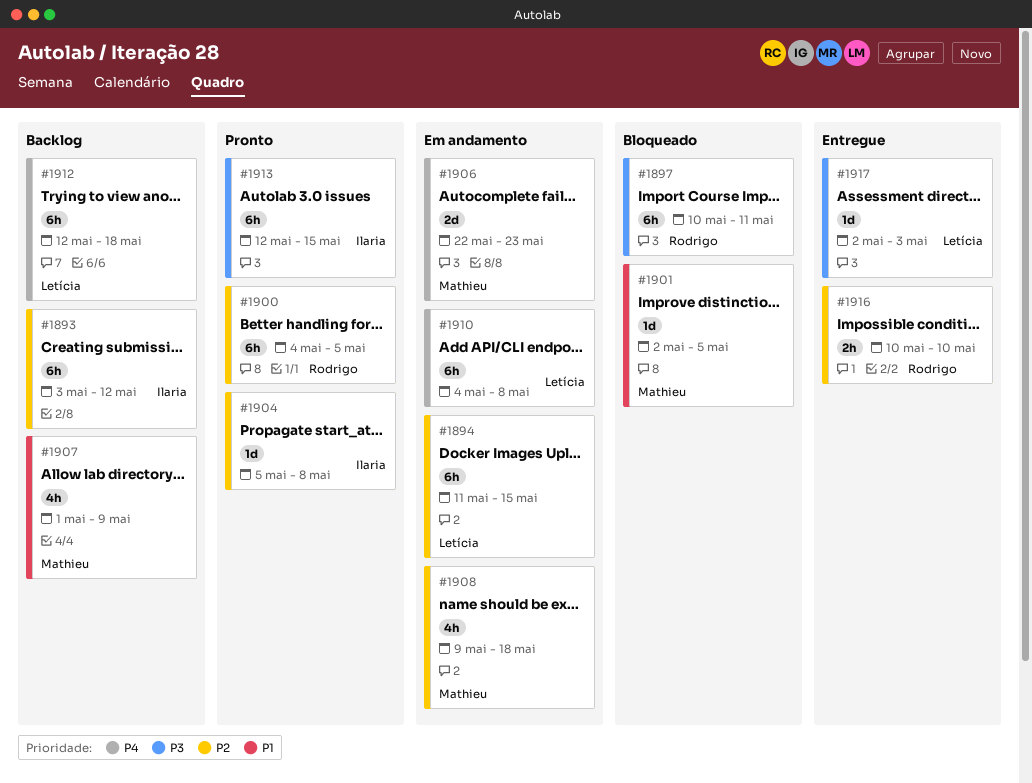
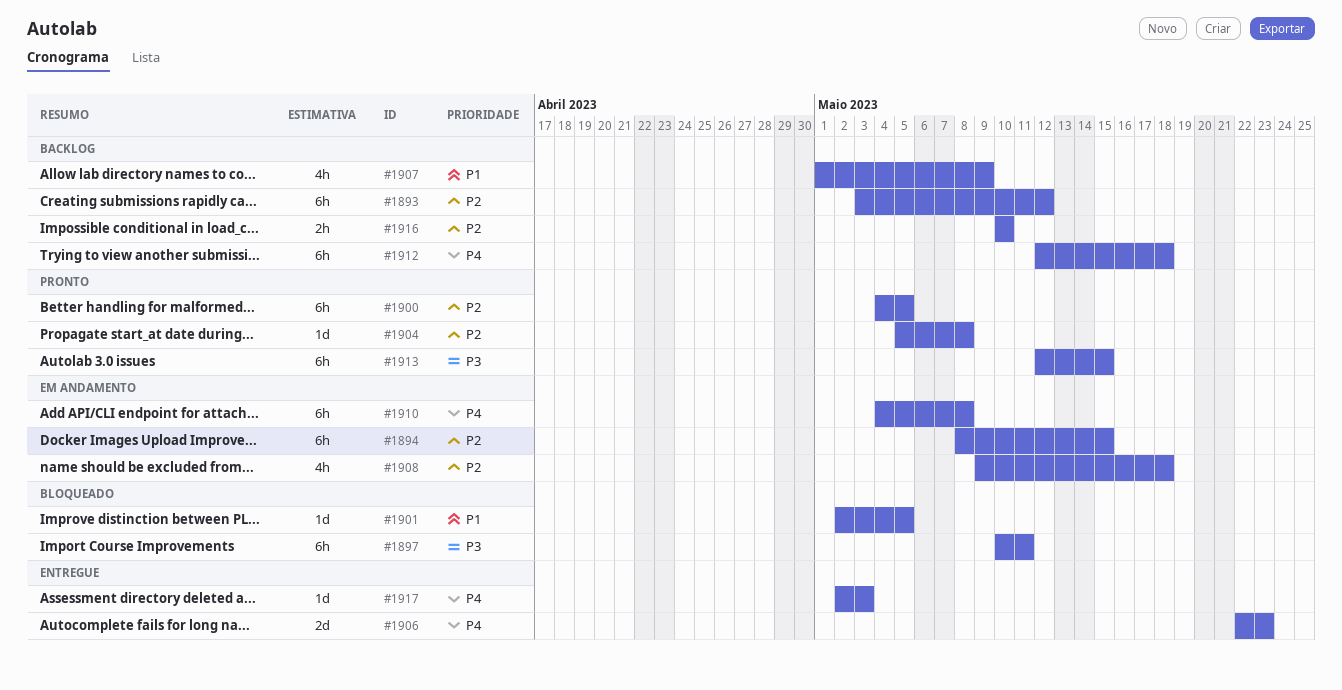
#1894, start: May 11 -> May 8
#1906, status: Em andamento -> Entregue
#1916, status: Entregue -> Backlog
#1917, priority: P3 -> P4

